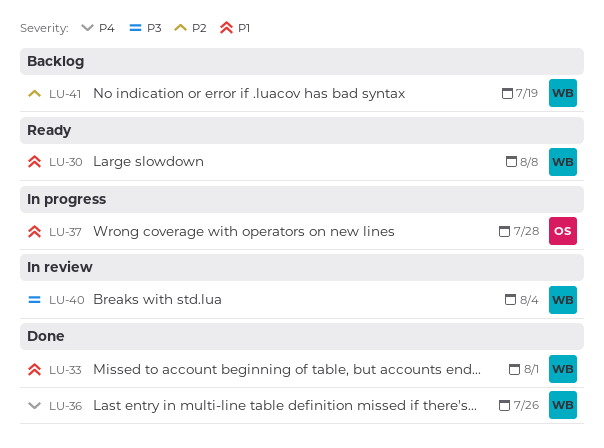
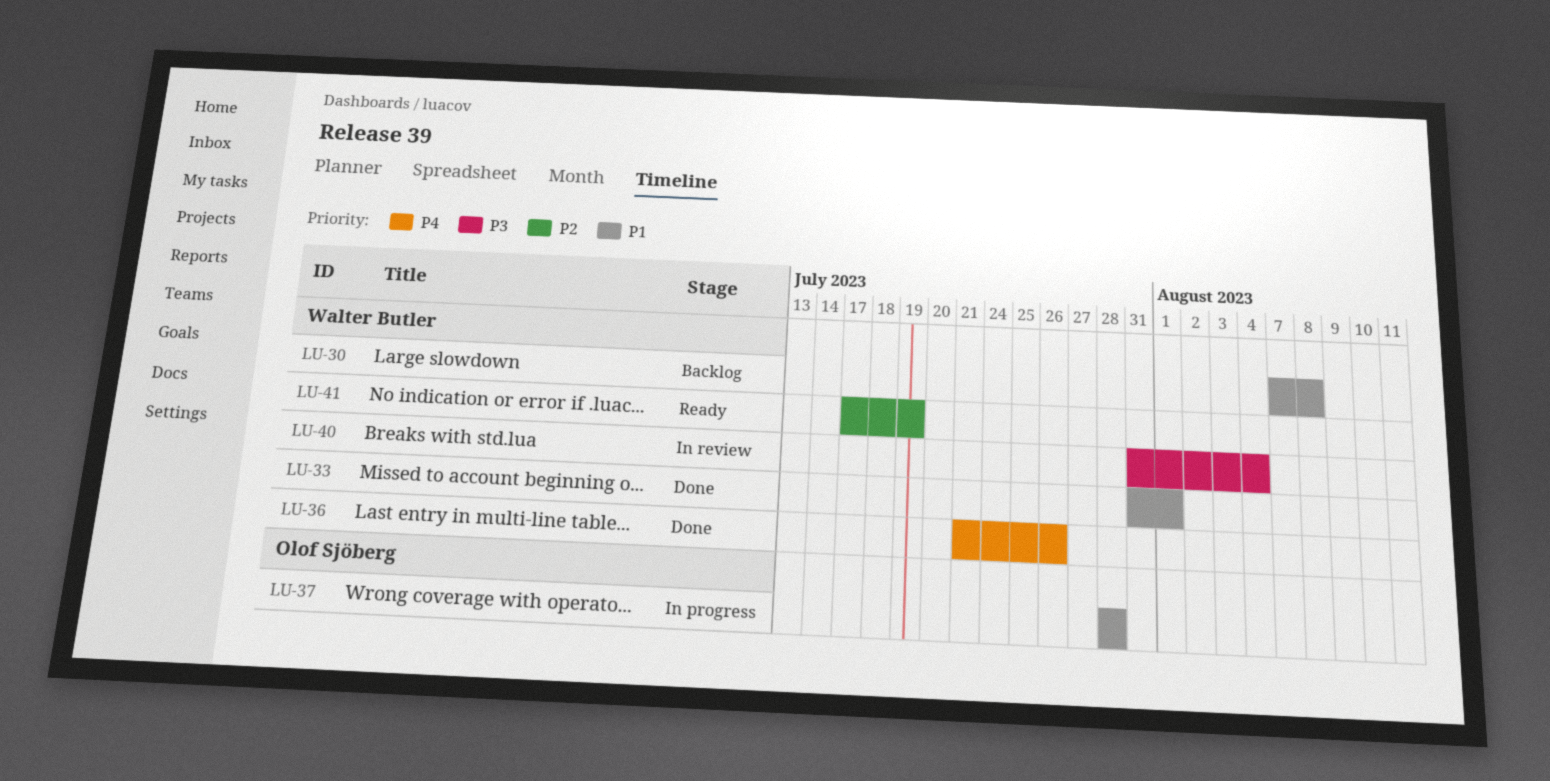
LU-30, status: Ready -> Backlog
LU-41, status: Backlog -> Ready

